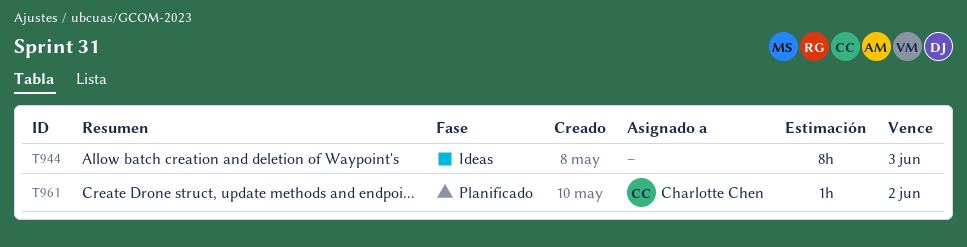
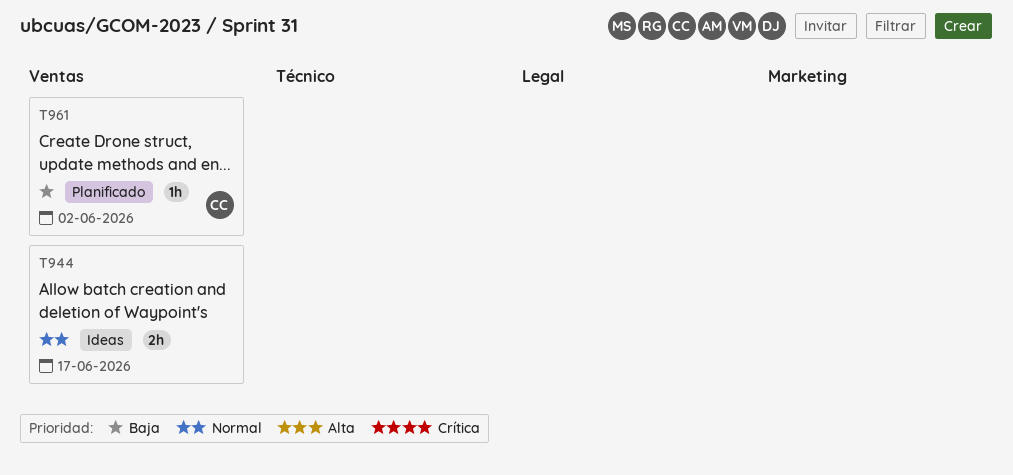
T944, estimate: 8h -> 2h
T944, due: Jun 3 -> Jun 17

